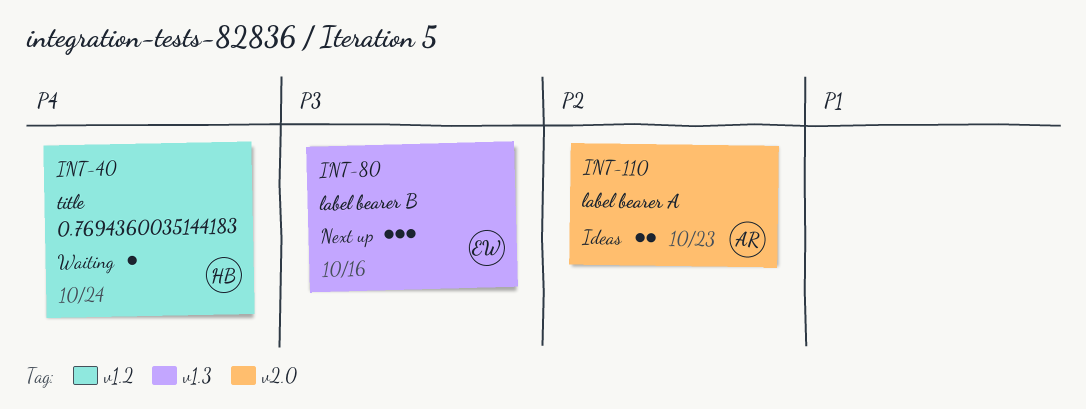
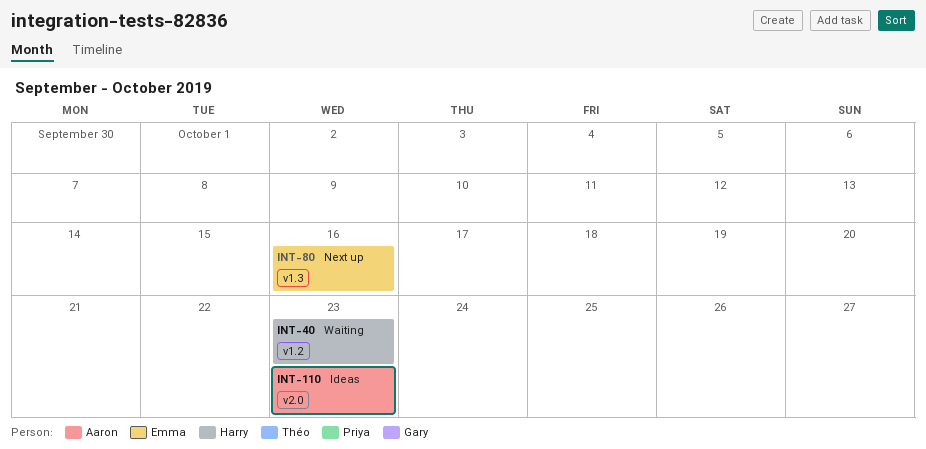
INT-40, due: Oct 24 -> Oct 23

